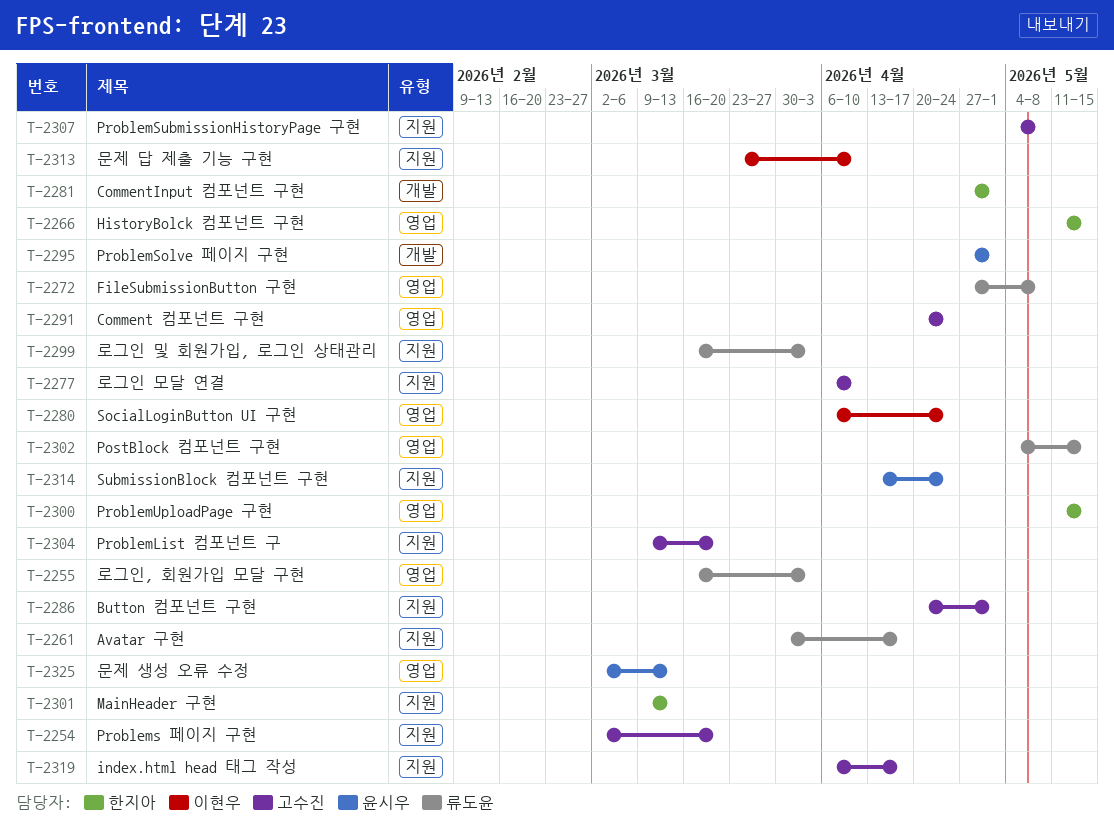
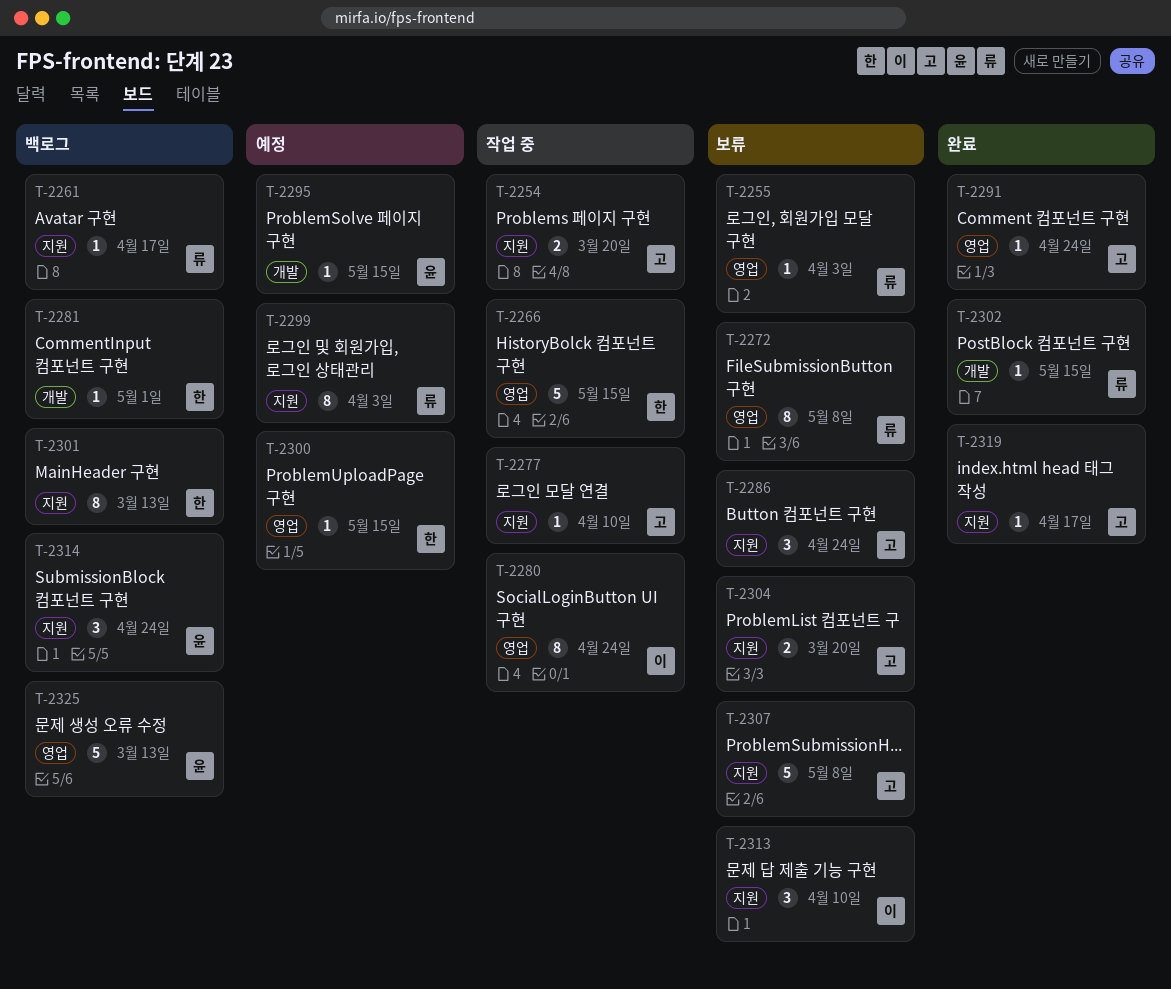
T-2286, due: May 1 -> Apr 24
T-2295, due: May 1 -> May 15
T-2302, label: 영업 -> 개발

